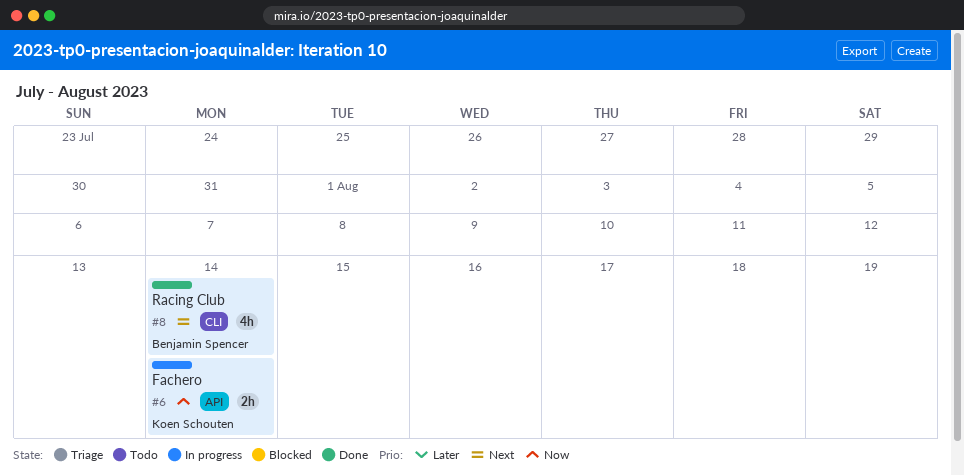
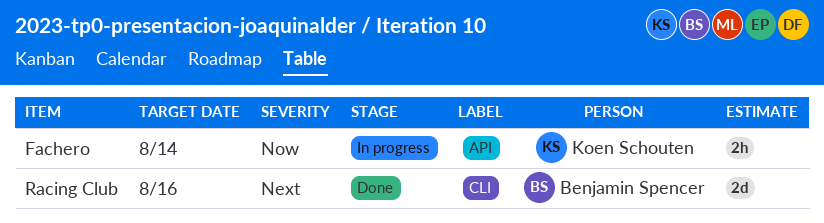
Racing Club, estimate: 4h -> 2d
Racing Club, due: Aug 14 -> Aug 16

